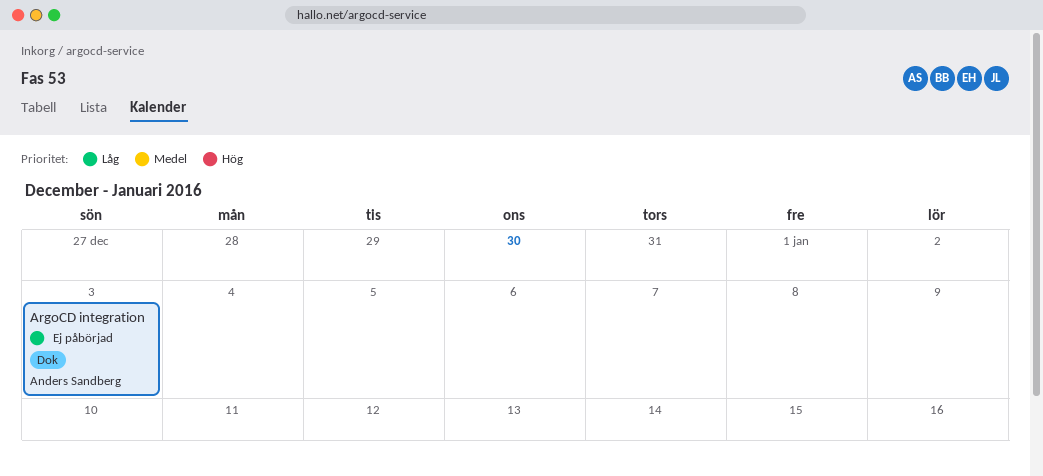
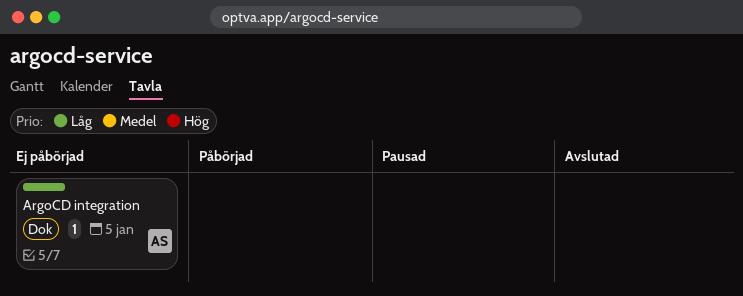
ArgoCD integration, due: Jan 3 -> Jan 5

